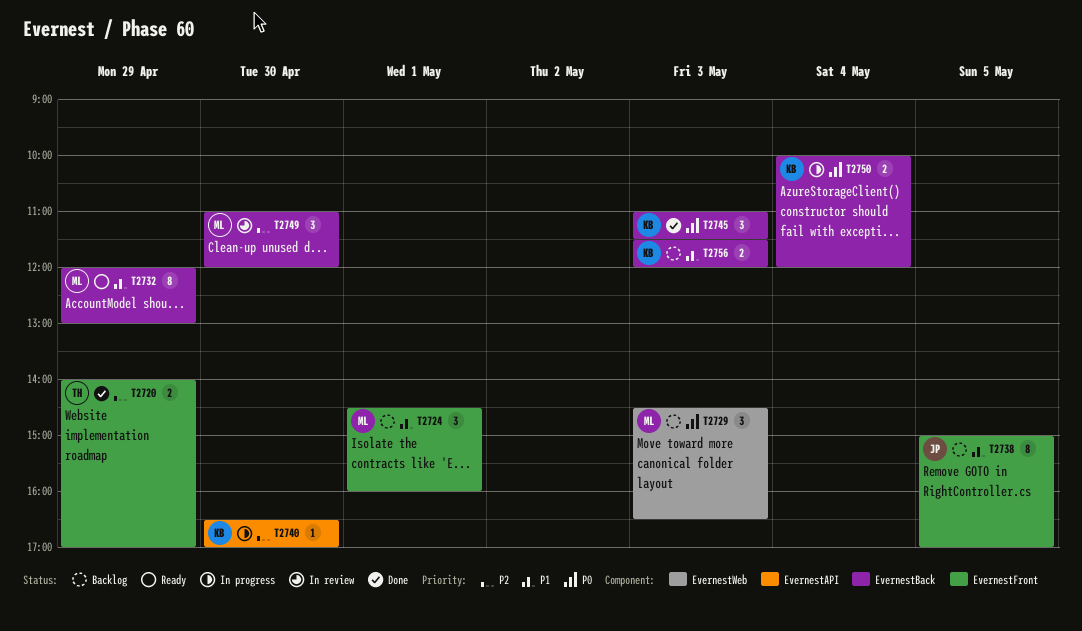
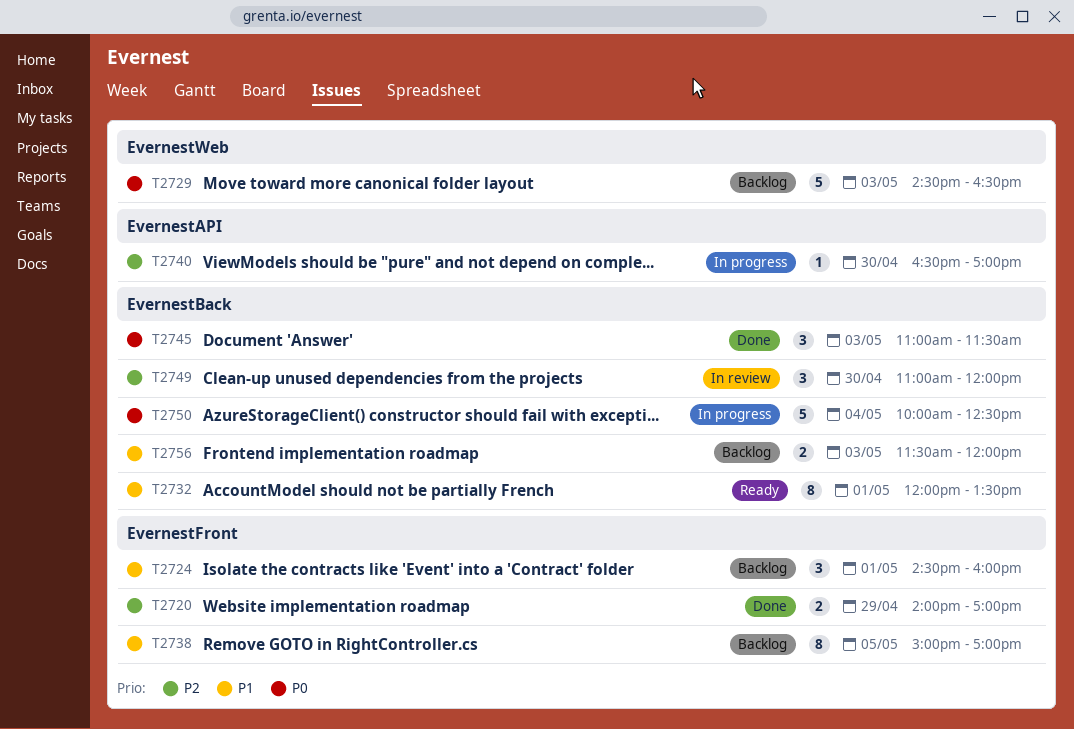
T2729, estimate: 3 -> 5
T2732, day: Apr 29 -> May 1
T2732, ends: 13:00 -> 13:30
T2750, estimate: 2 -> 5
T2750, ends: 12:00 -> 12:30

